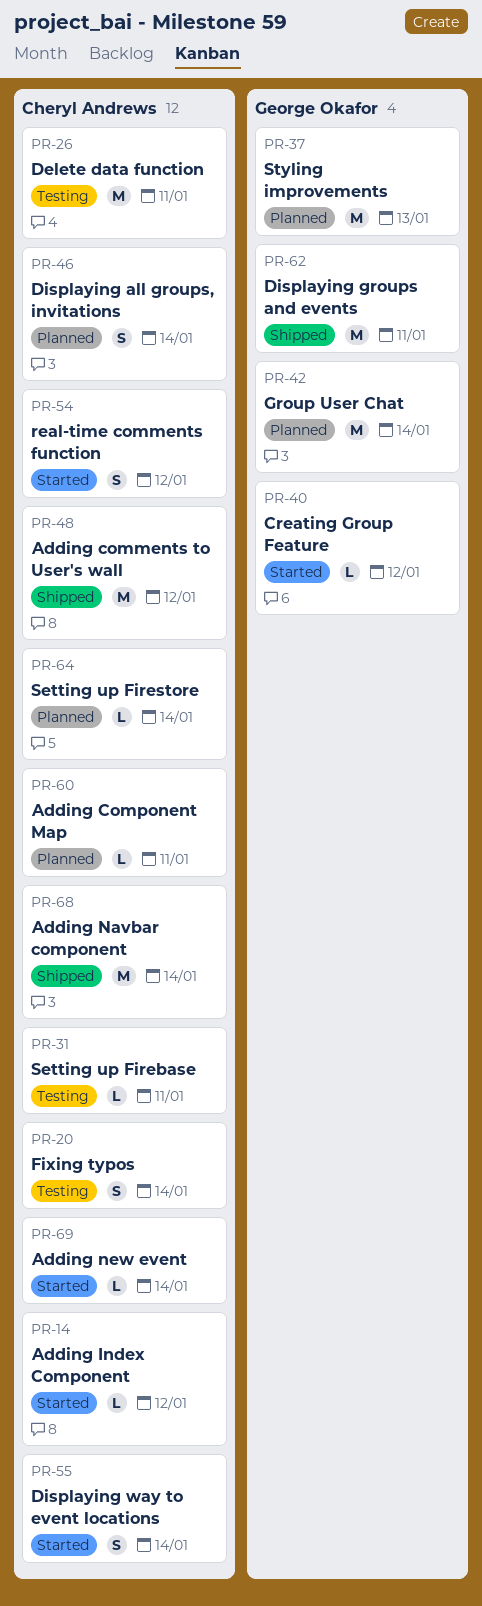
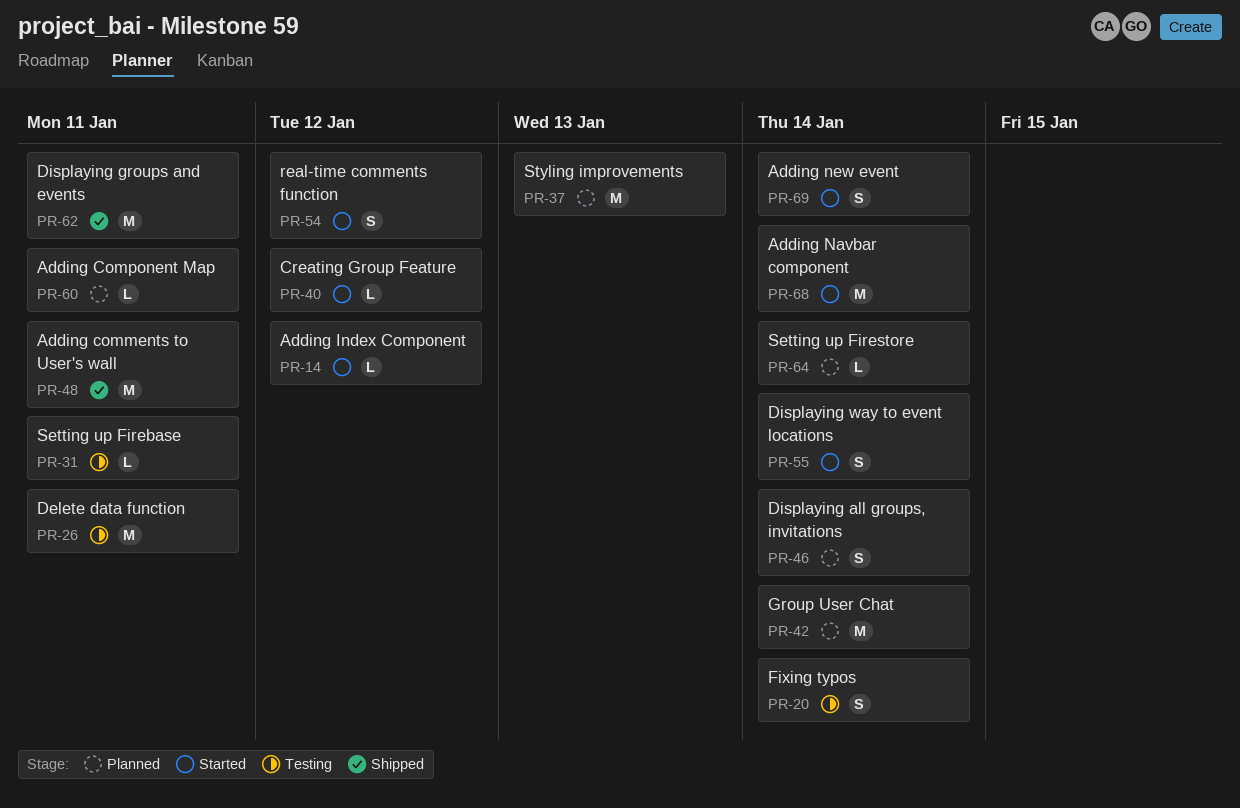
PR-48, due: Jan 12 -> Jan 11
PR-68, status: Shipped -> Started
PR-69, estimate: L -> S

